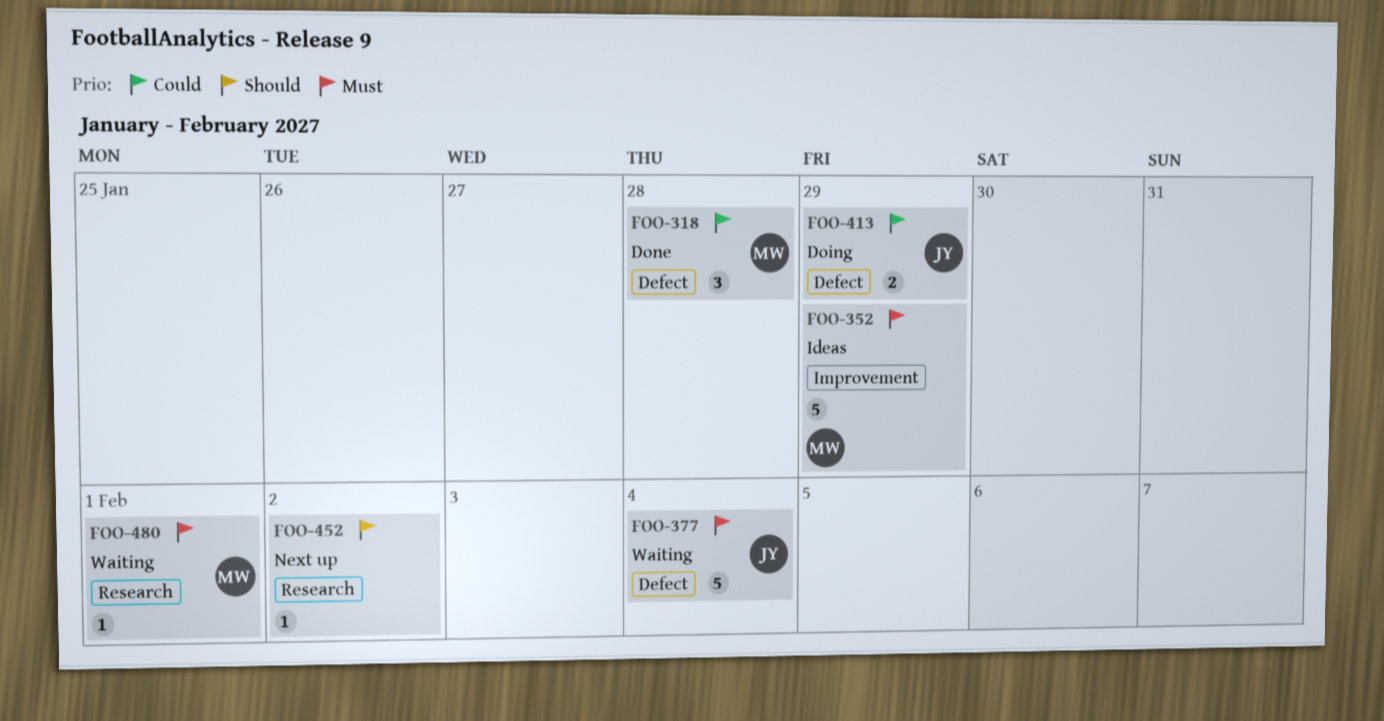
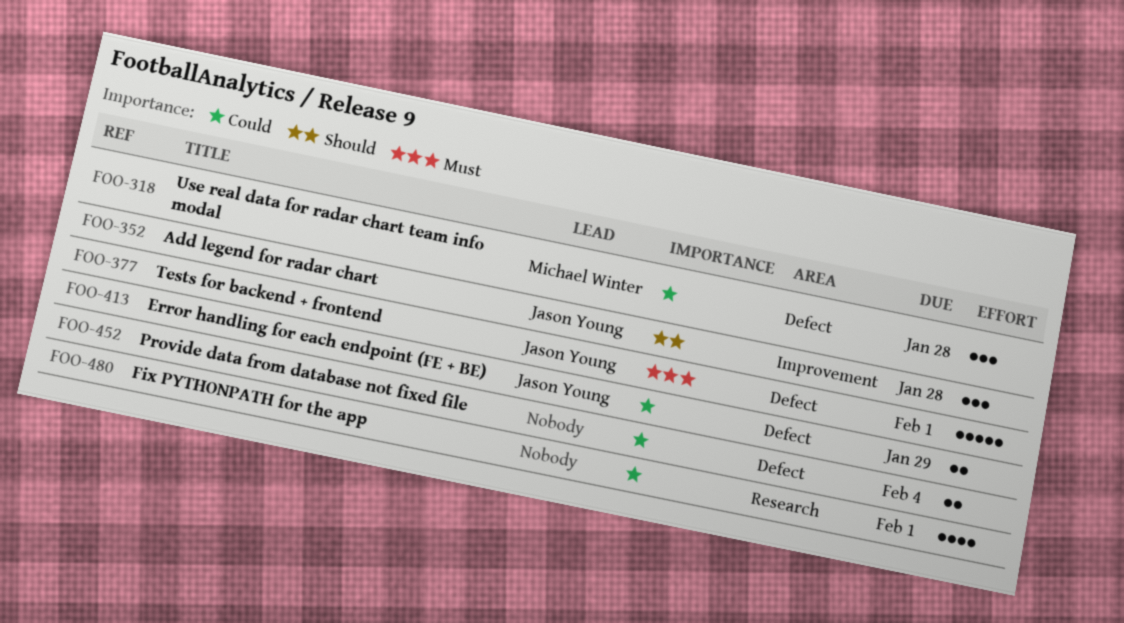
FOO-352, owner: Michael Winter -> Jason Young
FOO-352, priority: Must -> Should
FOO-352, estimate: 5 -> 3
FOO-352, due: Jan 29 -> Jan 28
FOO-377, due: Feb 4 -> Feb 1
FOO-452, priority: Should -> Could
FOO-452, label: Research -> Defect
FOO-452, estimate: 1 -> 2
FOO-452, due: Feb 2 -> Feb 4
FOO-480, owner: Michael Winter -> none
FOO-480, priority: Must -> Could
FOO-480, estimate: 1 -> 4

